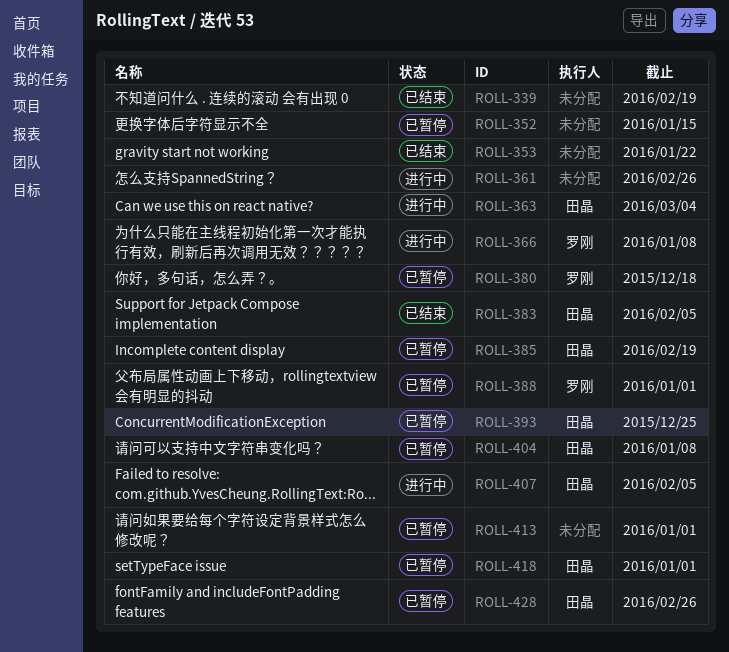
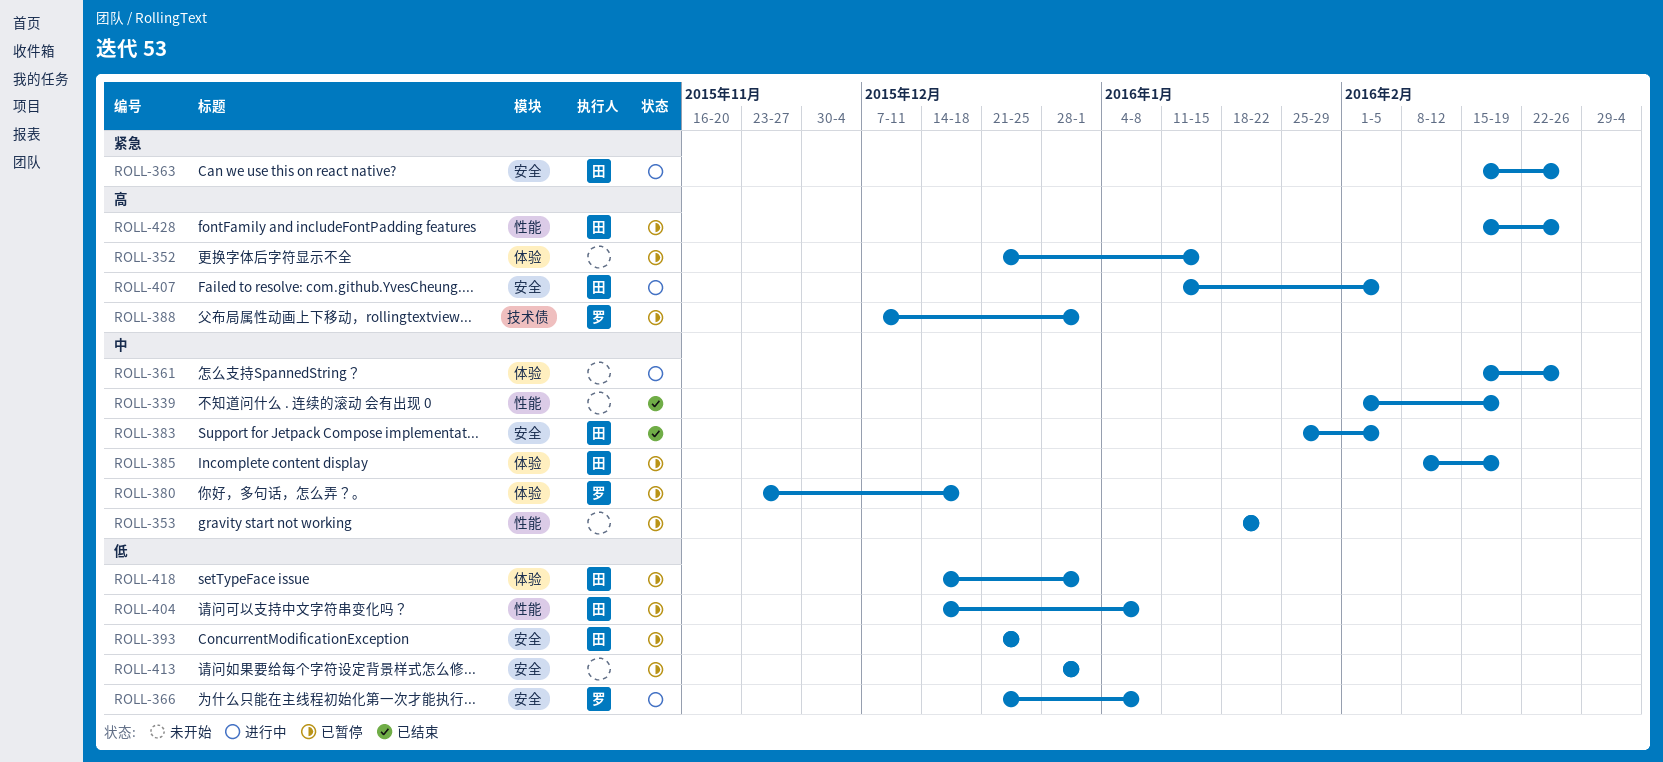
ROLL-353, status: 已结束 -> 已暂停
ROLL-363, due: Mar 4 -> Feb 26

